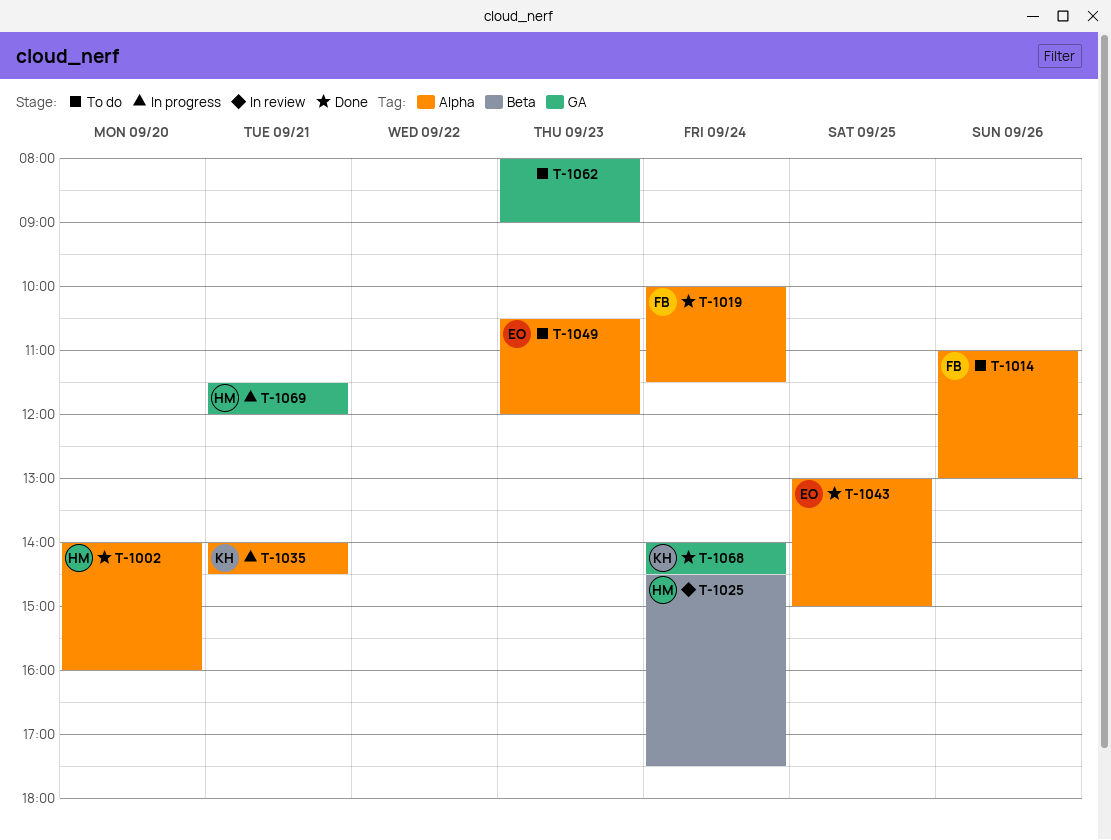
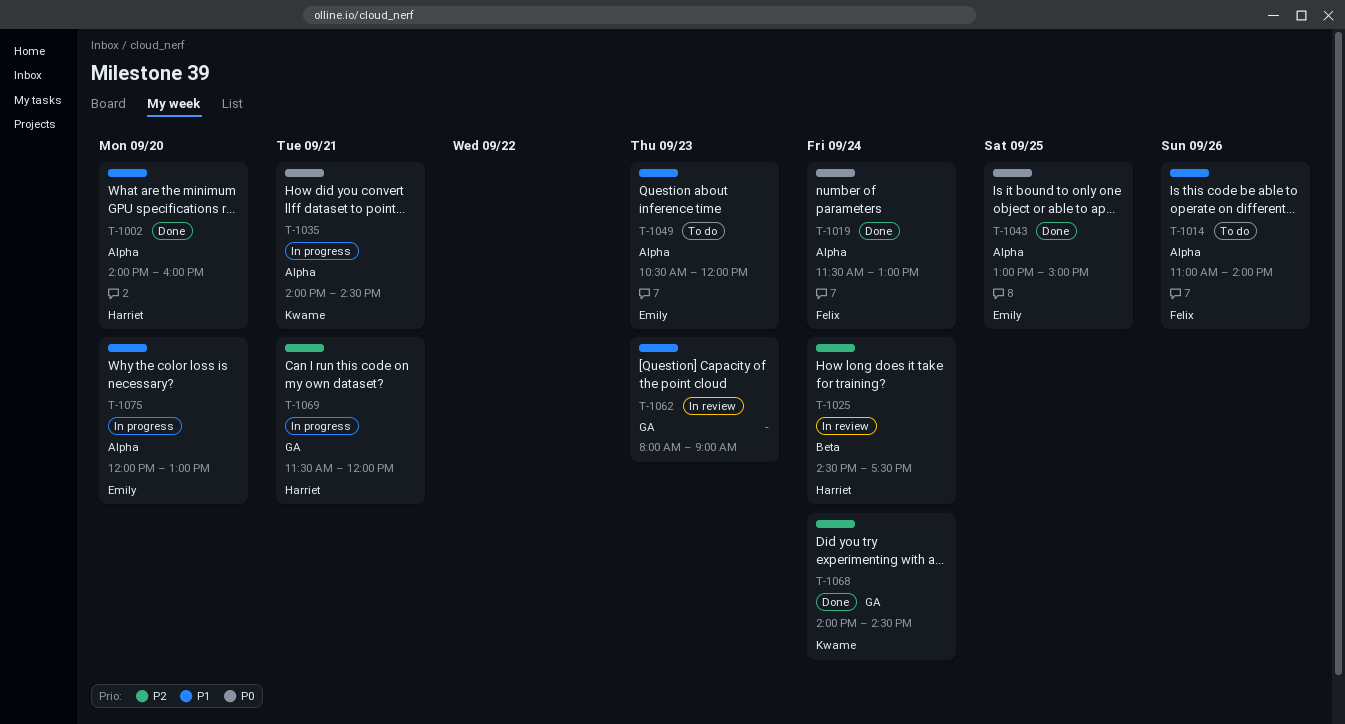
T-1014, ends: 13:00 -> 14:00
T-1019, begins: 10:00 -> 11:30
T-1019, ends: 11:30 -> 13:00
T-1062, status: To do -> In review
T-1075: none -> present

